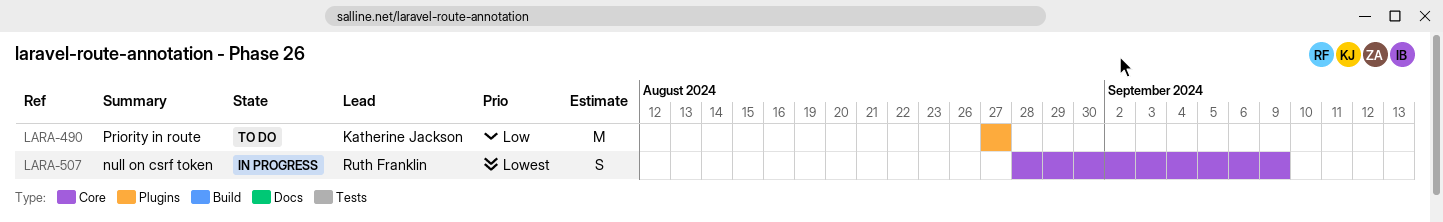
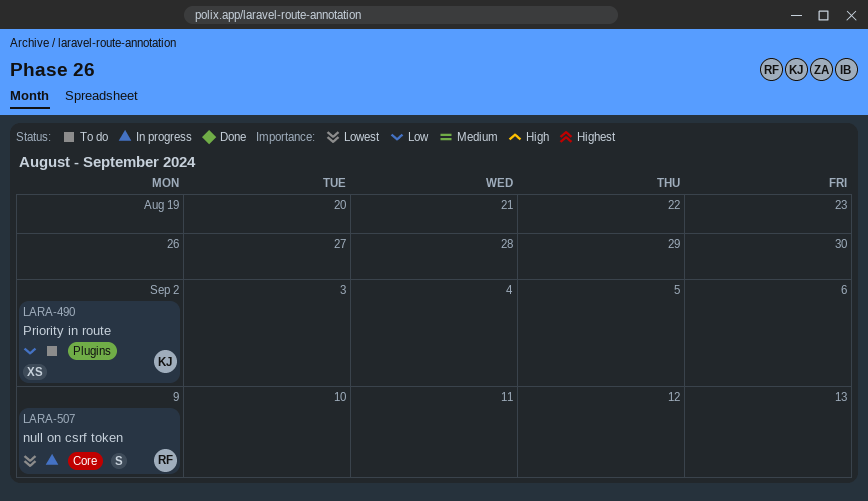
LARA-490, estimate: M -> XS
LARA-490, due: Aug 27 -> Sep 2

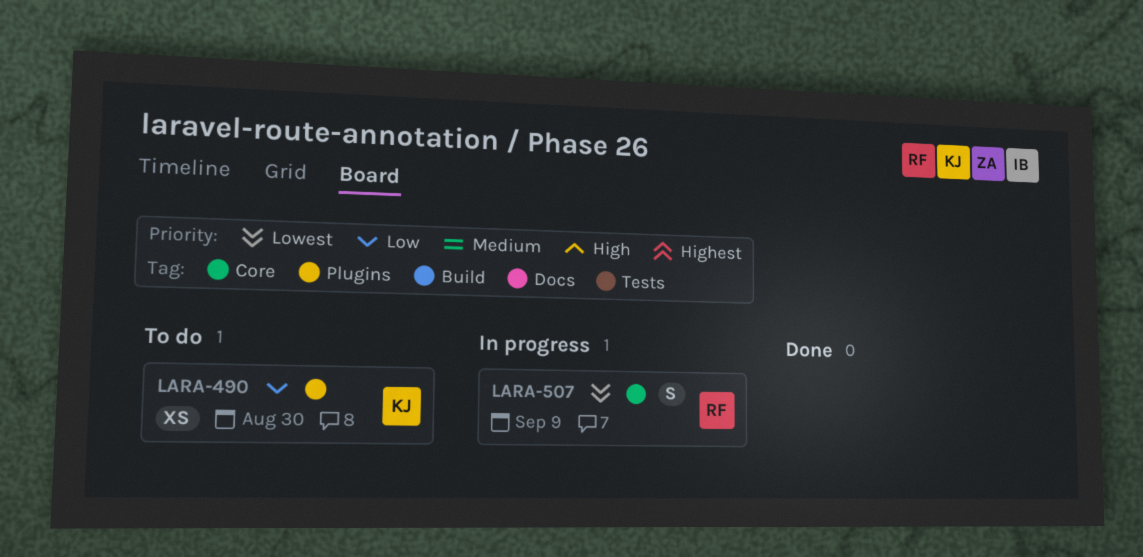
LARA-490, due: Sep 2 -> Aug 30

